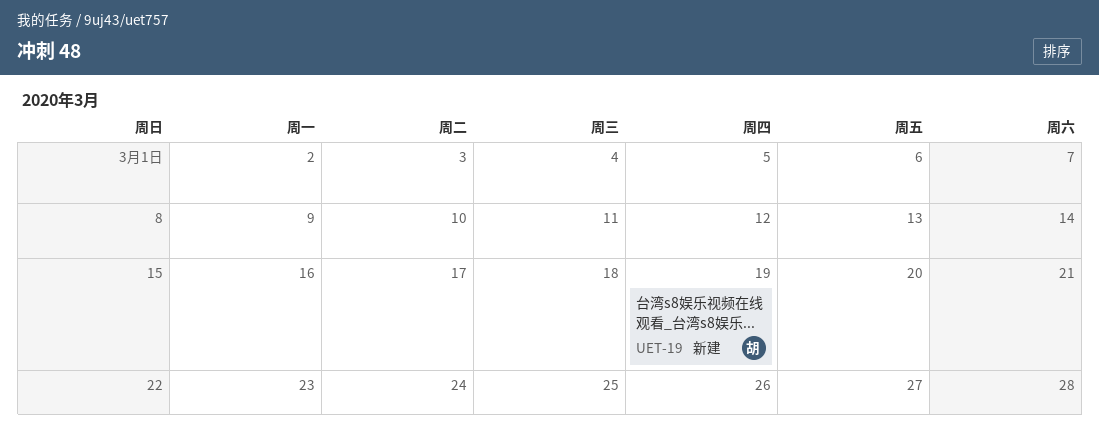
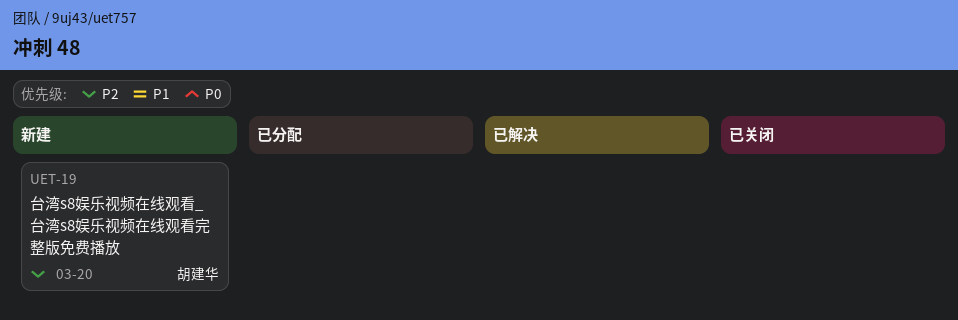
UET-19, due: Mar 19 -> Mar 20

